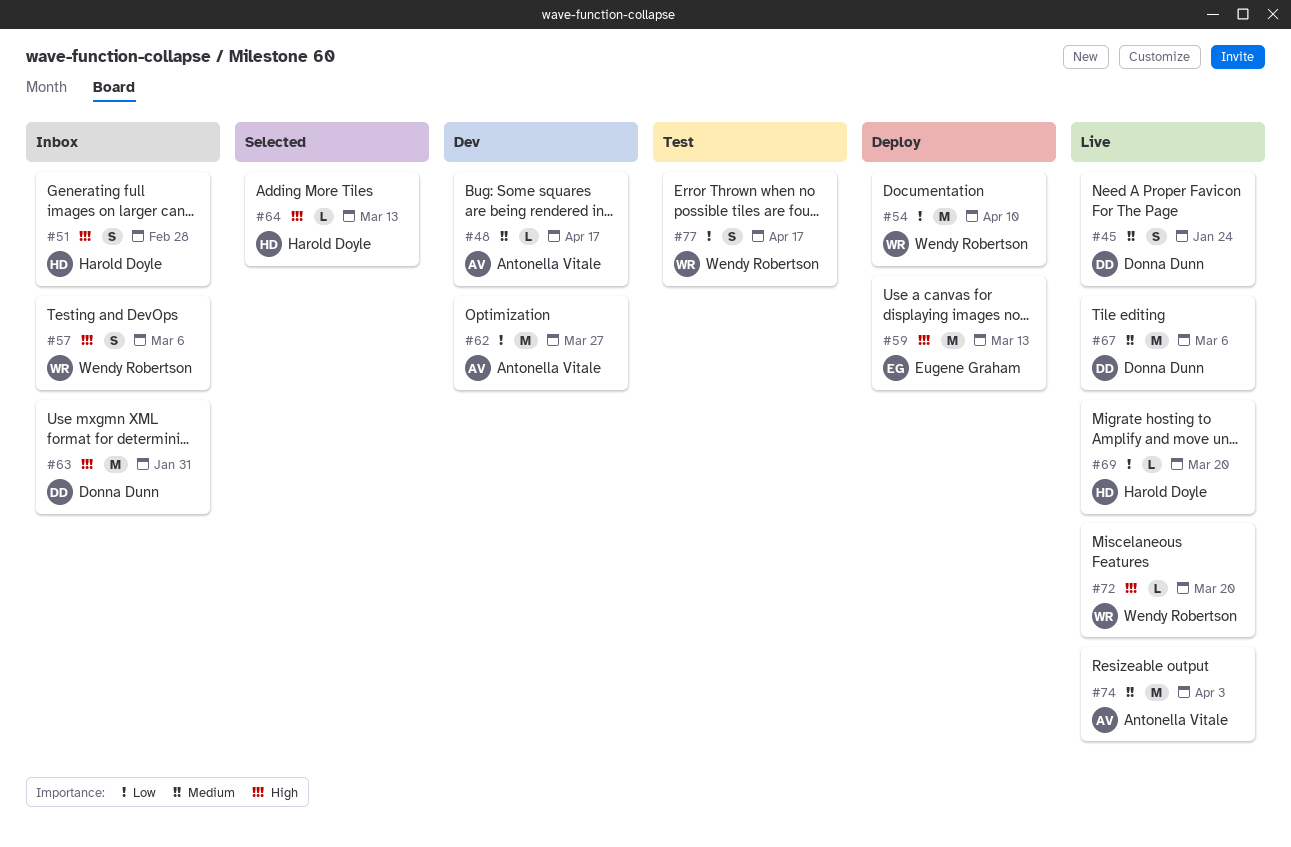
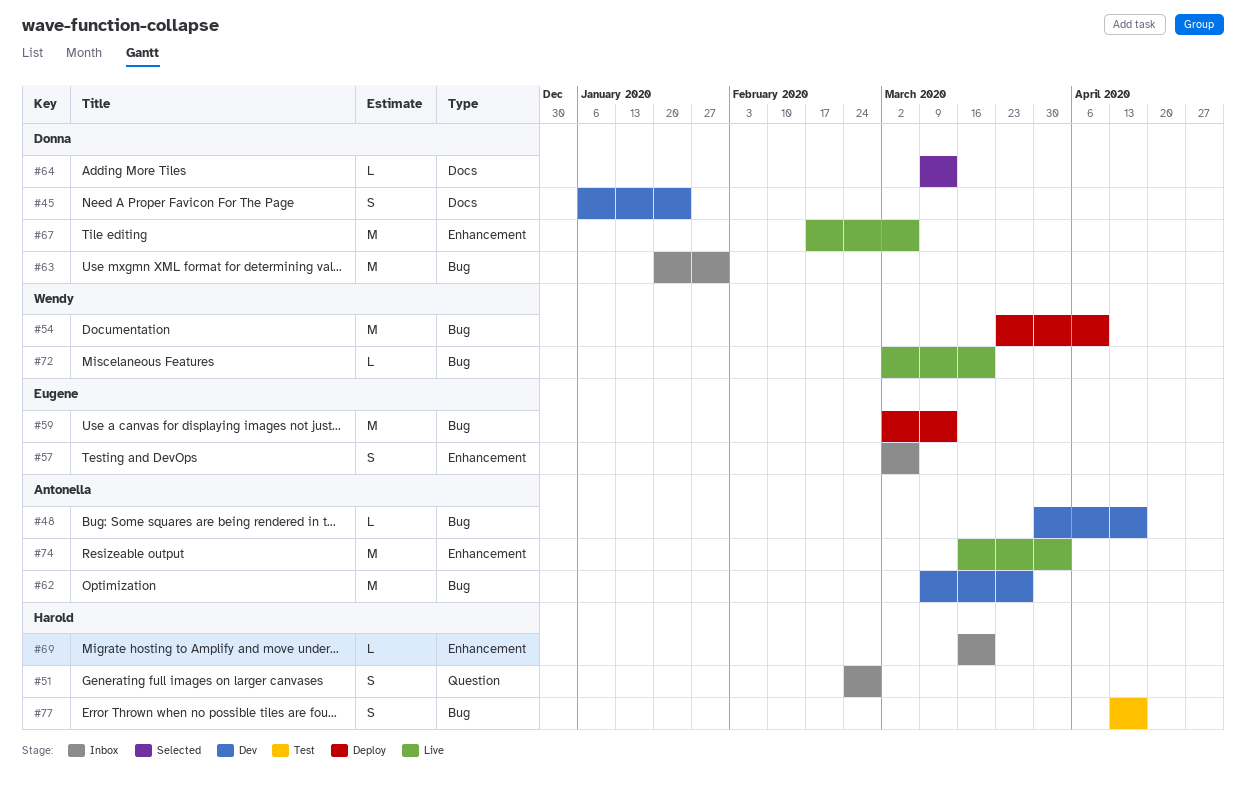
#45, status: Live -> Dev
#57, owner: Wendy Robertson -> Eugene Graham
#64, owner: Harold Doyle -> Donna Dunn
#69, status: Live -> Inbox
#77, owner: Wendy Robertson -> Harold Doyle

